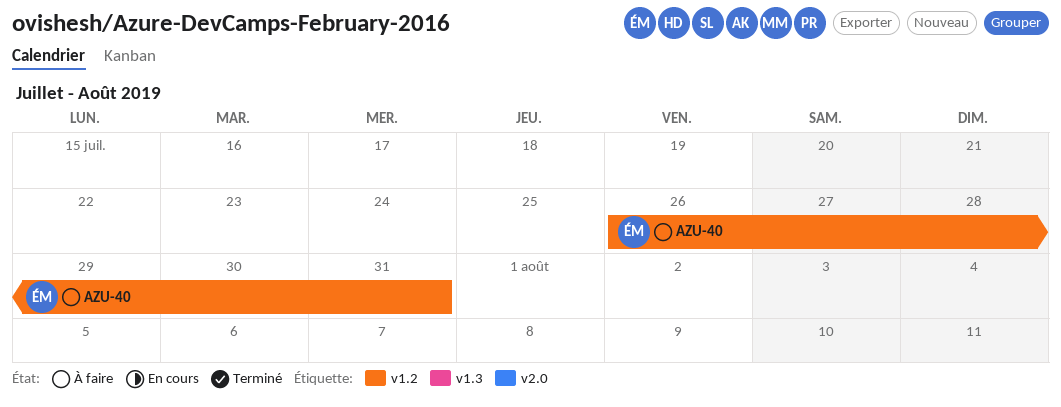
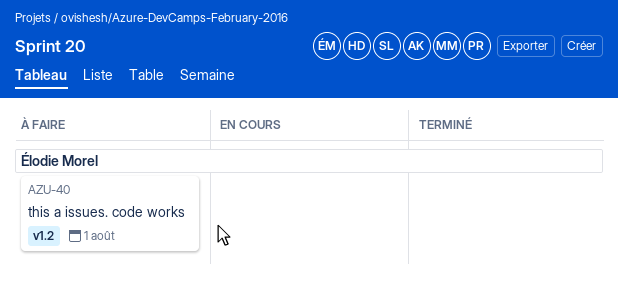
AZU-40, due: Jul 31 -> Aug 1

